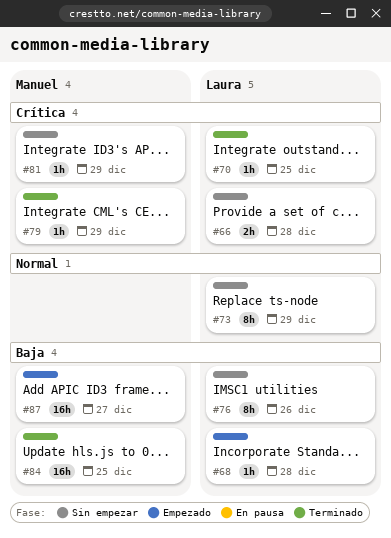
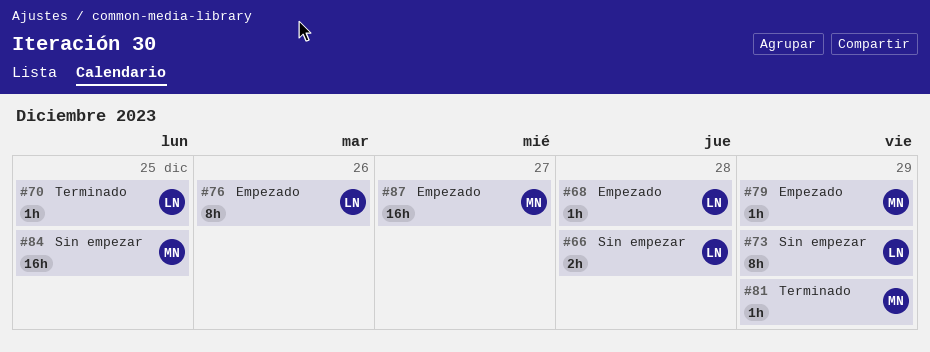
#76, status: Sin empezar -> Empezado
#79, status: Terminado -> Empezado
#81, status: Sin empezar -> Terminado
#84, status: Terminado -> Sin empezar

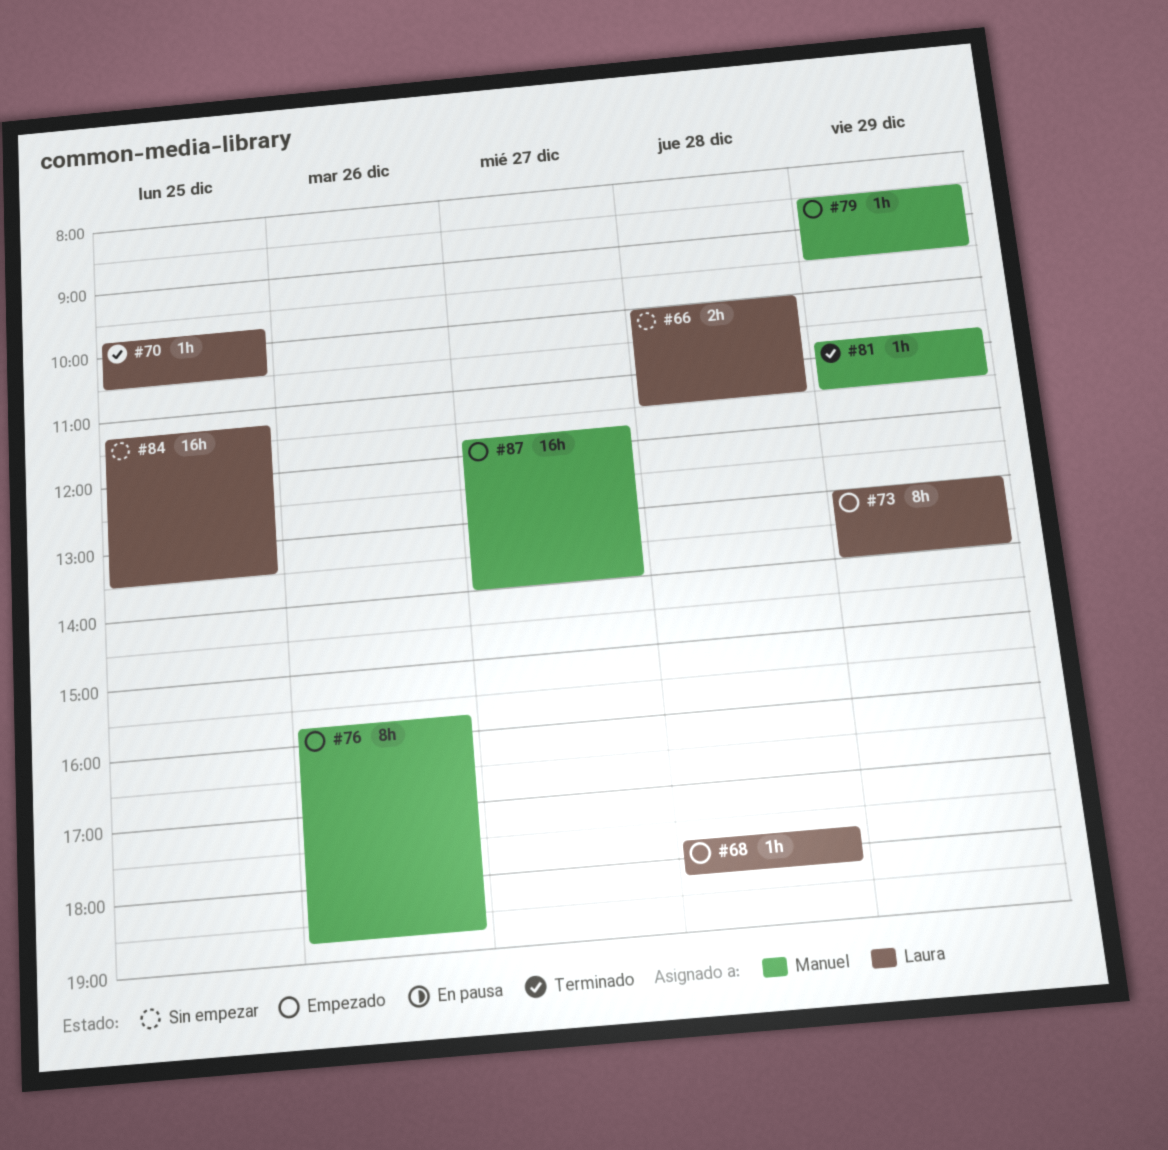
#73, status: Sin empezar -> Empezado
#76, owner: Laura -> Manuel
#84, owner: Manuel -> Laura

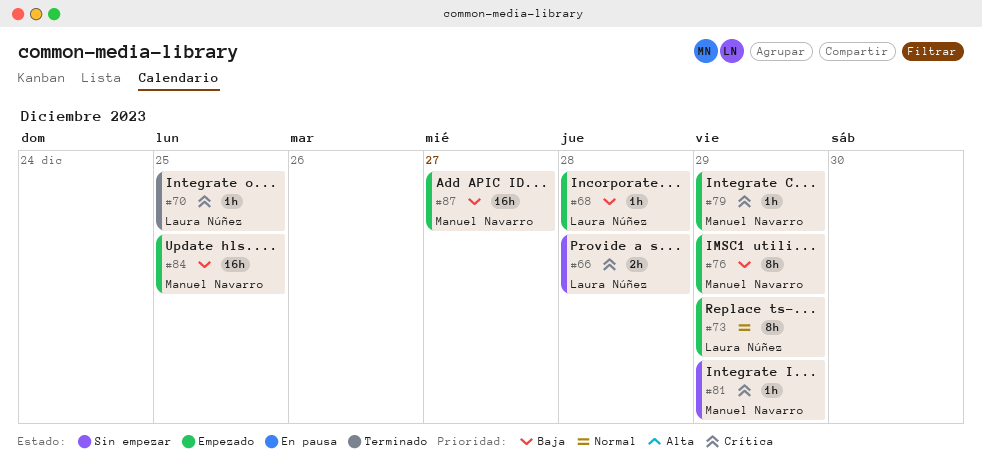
#76, day: Dec 26 -> Dec 29
#81, status: Terminado -> Sin empezar
#84, status: Sin empezar -> Empezado
#84, owner: Laura Núñez -> Manuel Navarro

